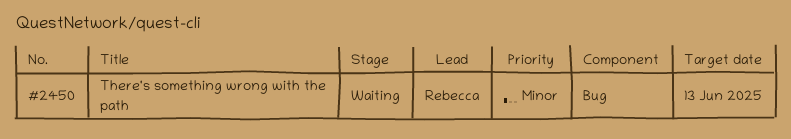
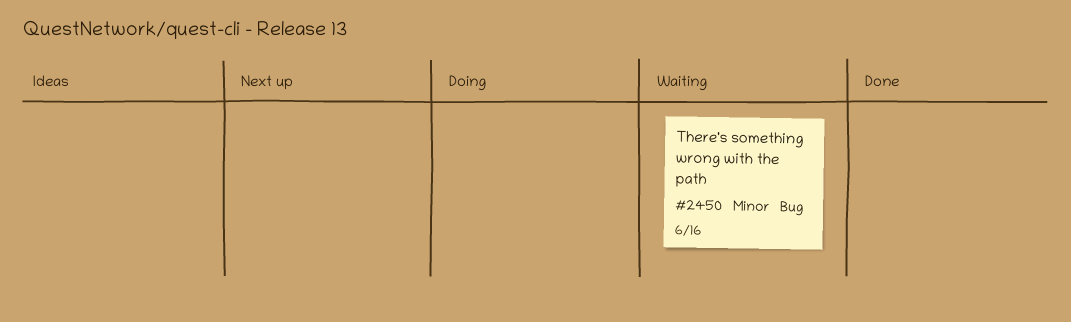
#2450, due: Jun 13 -> Jun 16

